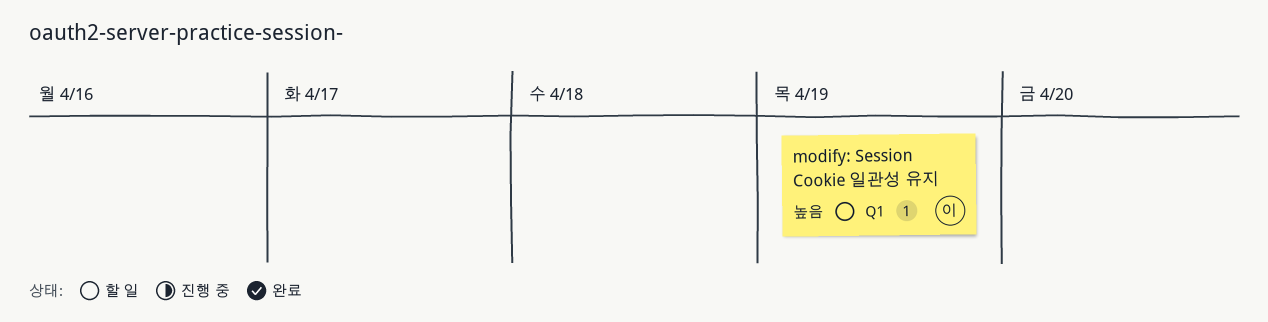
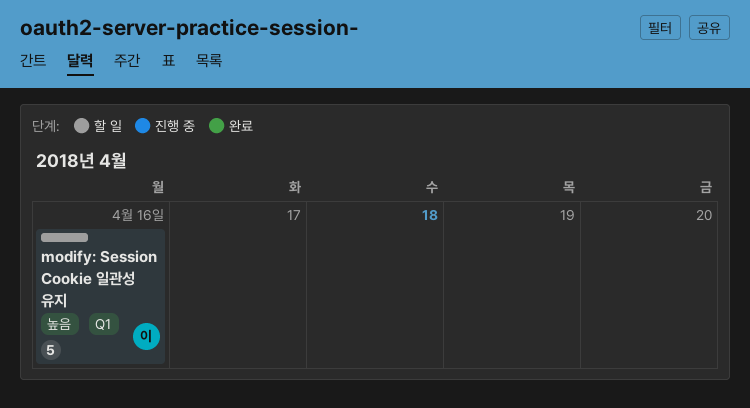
modify: Session Cookie 일관성 유지, estimate: 1 -> 5
modify: Session Cookie 일관성 유지, due: Apr 19 -> Apr 16

